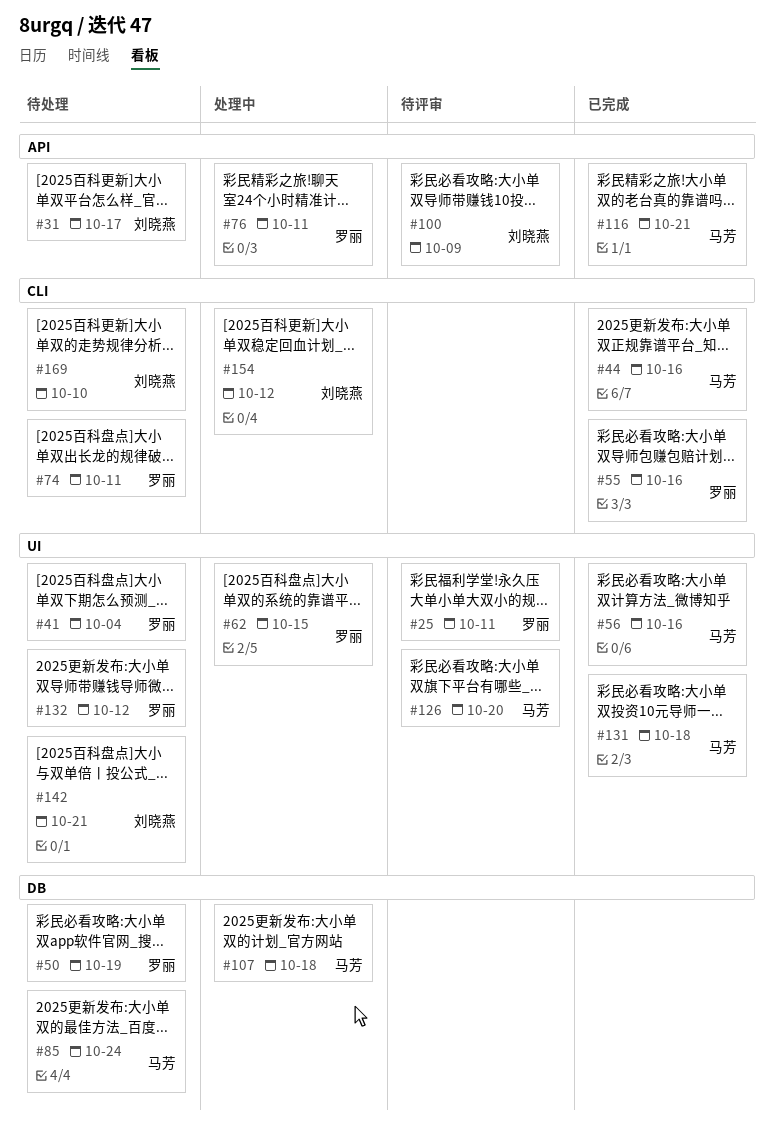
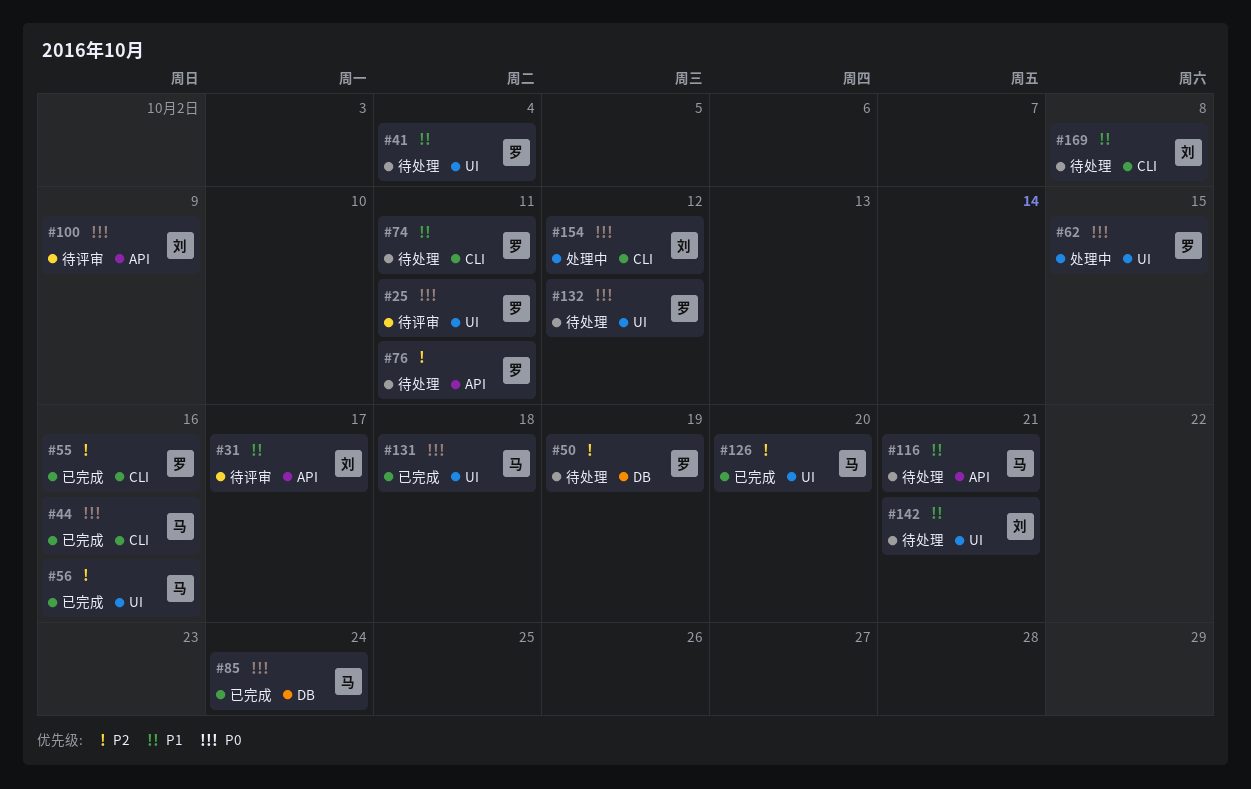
#31, status: 待处理 -> 待评审
#76, status: 处理中 -> 待处理
#85, status: 待处理 -> 已完成
#107: present -> none
#116, status: 已完成 -> 待处理
#126, status: 待评审 -> 已完成
#169, due: Oct 10 -> Oct 8

